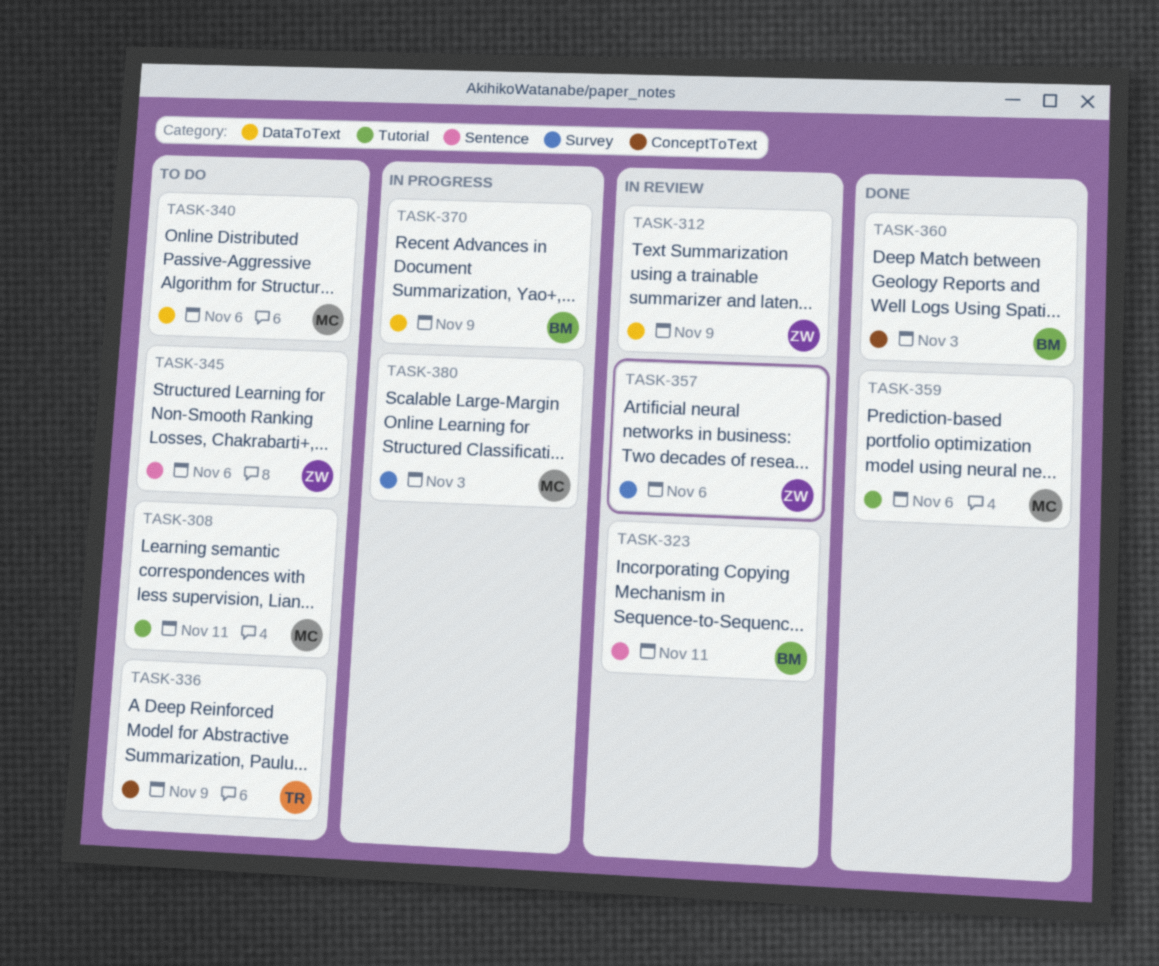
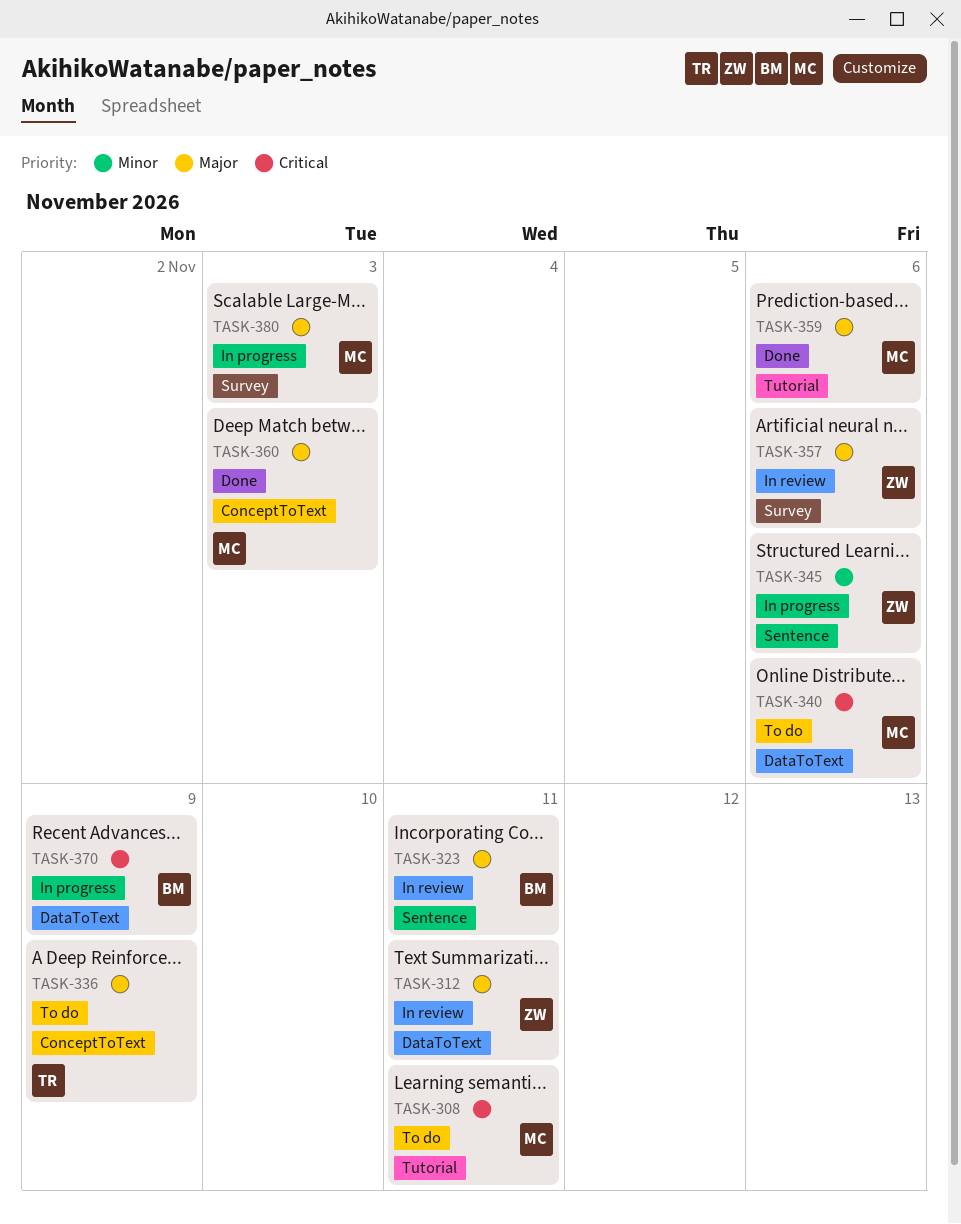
TASK-312, due: Nov 9 -> Nov 11
TASK-345, status: To do -> In progress
TASK-360, owner: BM -> MC

